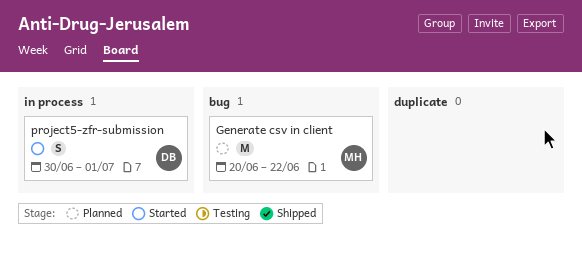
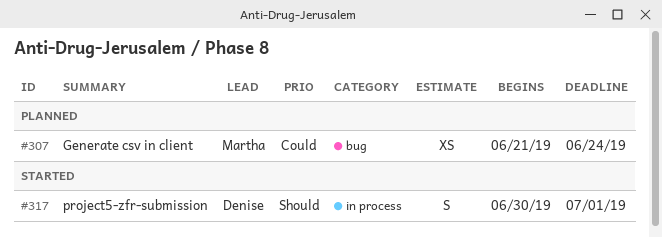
Generate csv in client, estimate: M -> XS
Generate csv in client, start: Jun 20 -> Jun 21
Generate csv in client, due: Jun 22 -> Jun 24

